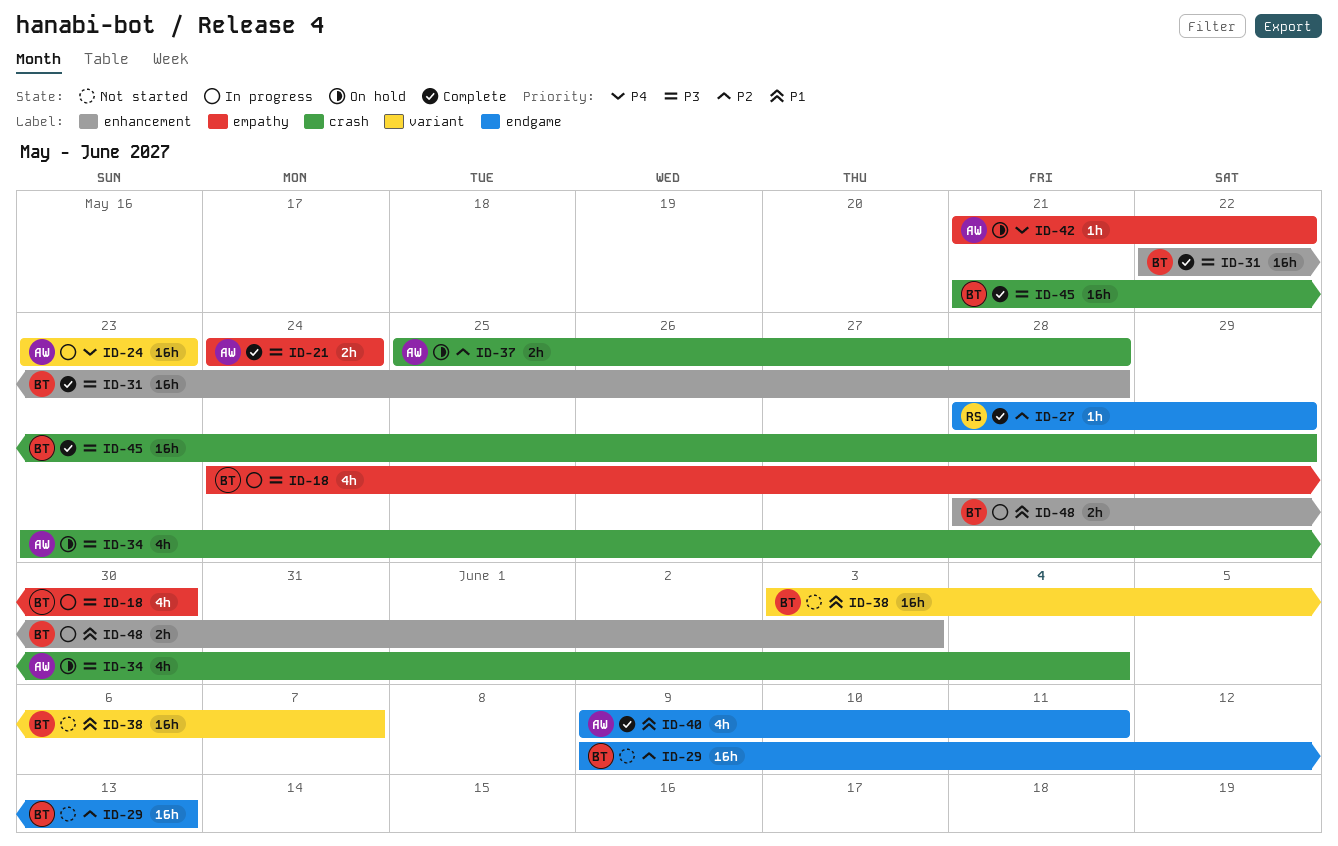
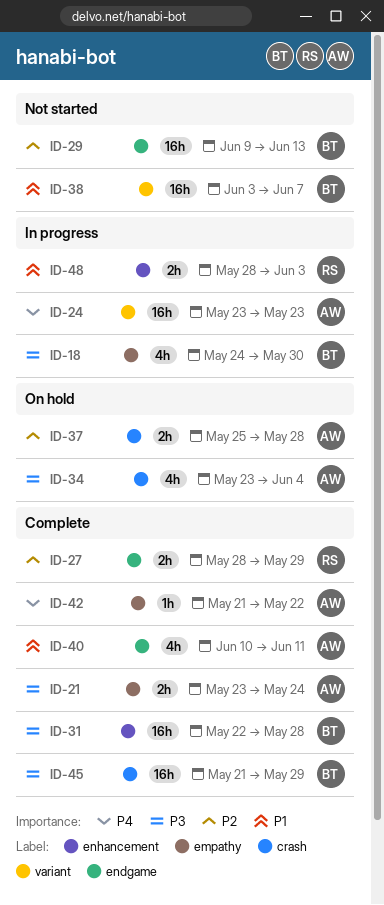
ID-21, start: May 24 -> May 23
ID-27, estimate: 1h -> 2h
ID-40, start: Jun 9 -> Jun 10
ID-42, status: On hold -> Complete
ID-48, owner: BT -> RS

